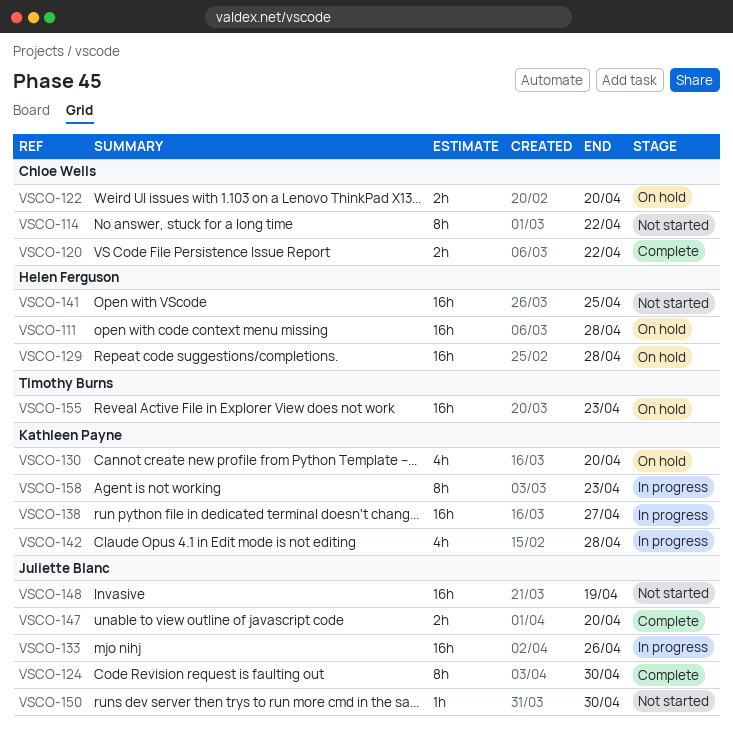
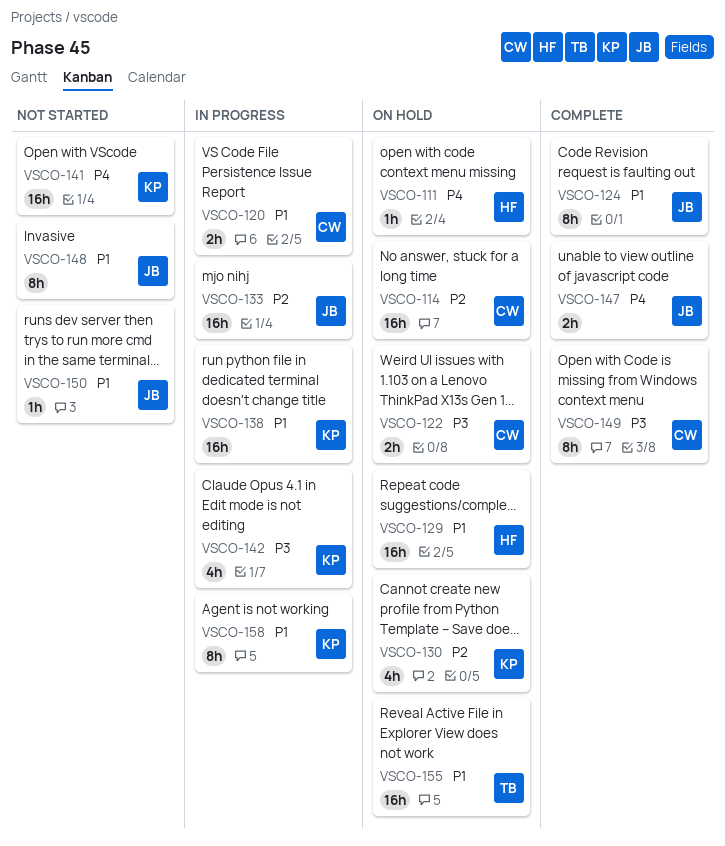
VSCO-111, estimate: 16h -> 1h
VSCO-114, status: Not started -> On hold
VSCO-114, estimate: 8h -> 16h
VSCO-120, status: Complete -> In progress
VSCO-141, owner: Helen Ferguson -> Kathleen Payne
VSCO-148, estimate: 16h -> 8h
VSCO-149: none -> present

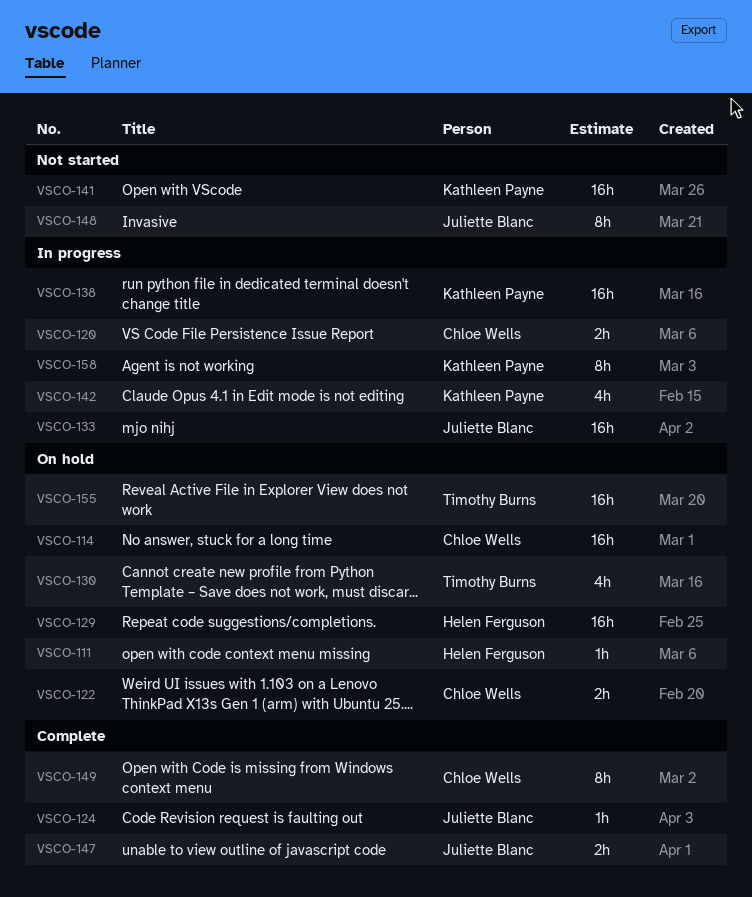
VSCO-124, estimate: 8h -> 1h
VSCO-130, owner: Kathleen Payne -> Timothy Burns
VSCO-150: present -> none

